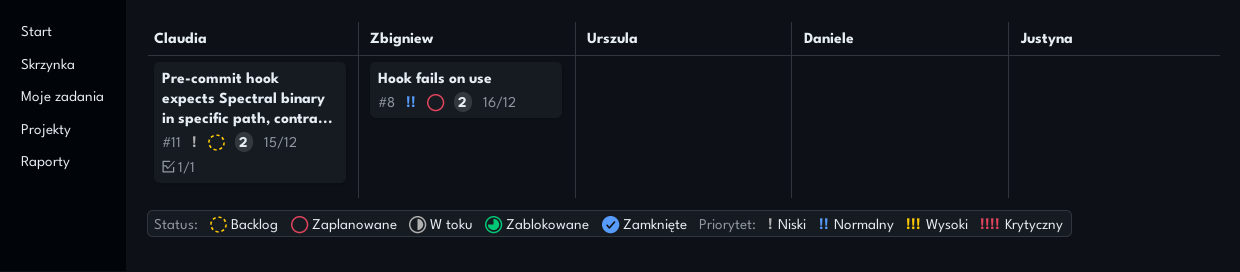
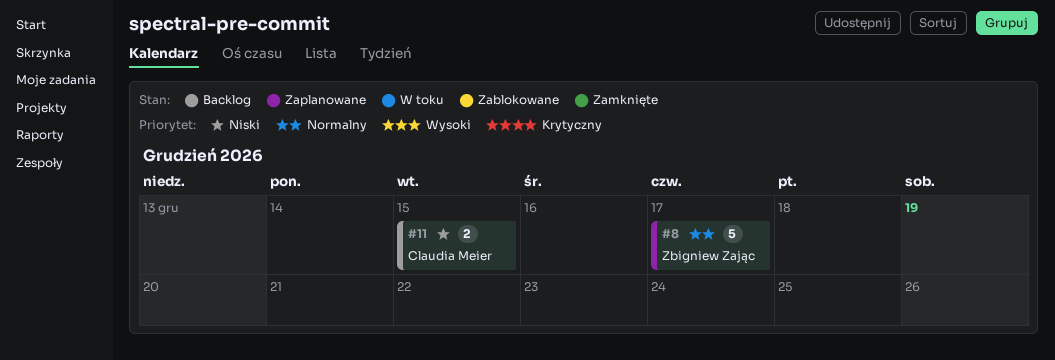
#8, estimate: 2 -> 5
#8, due: Dec 16 -> Dec 17

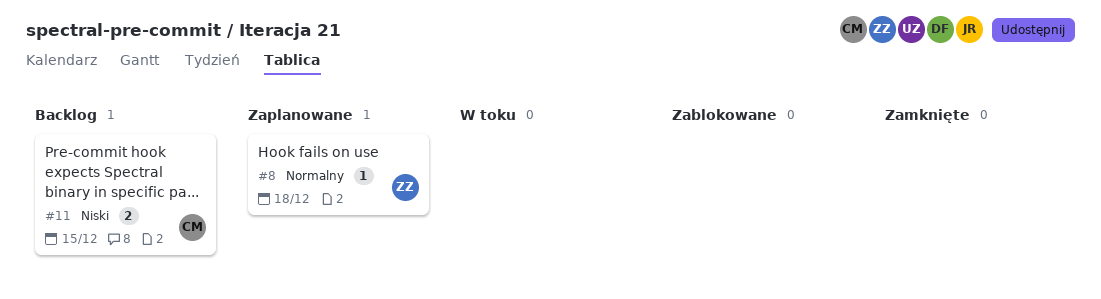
#8, estimate: 5 -> 1
#8, due: Dec 17 -> Dec 18

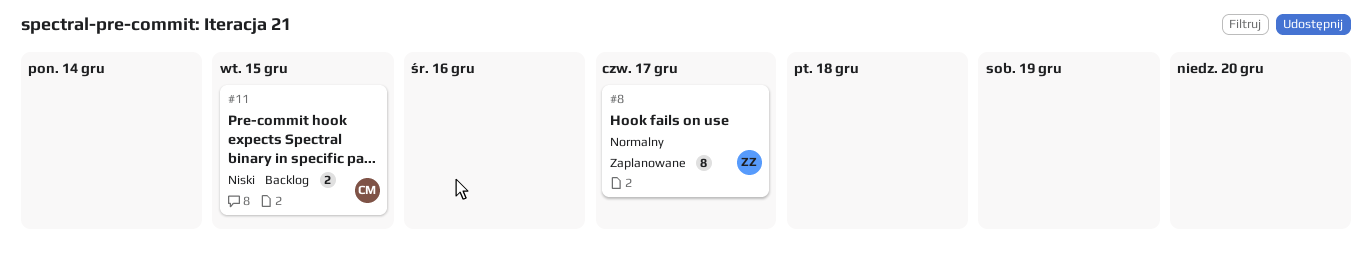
#8, estimate: 1 -> 8
#8, due: Dec 18 -> Dec 17

